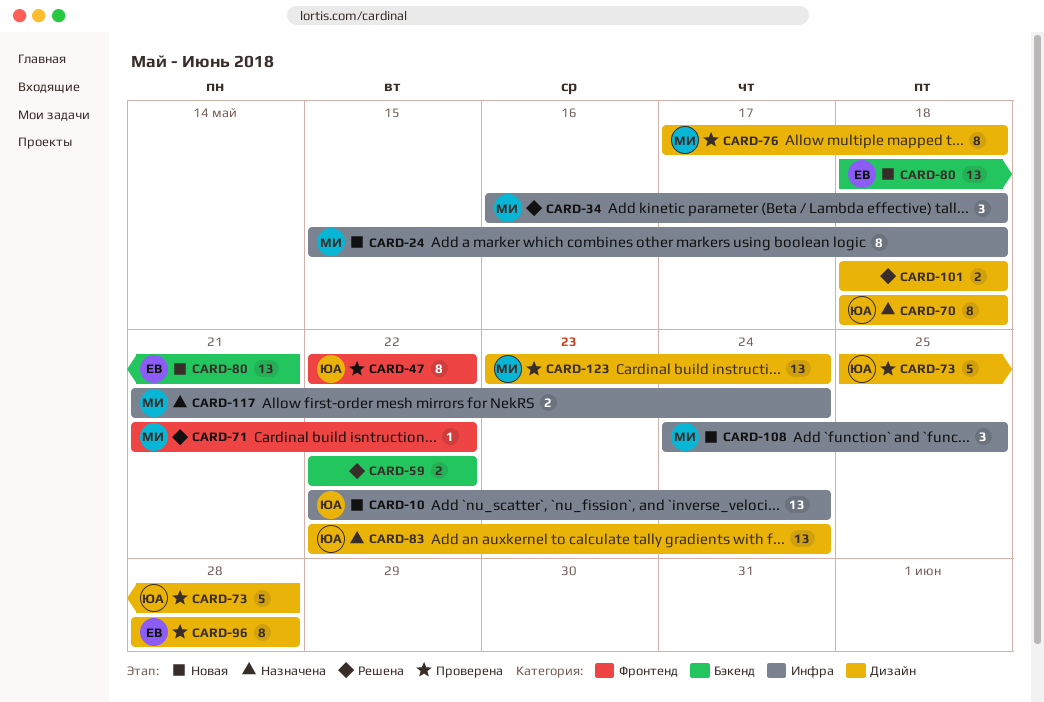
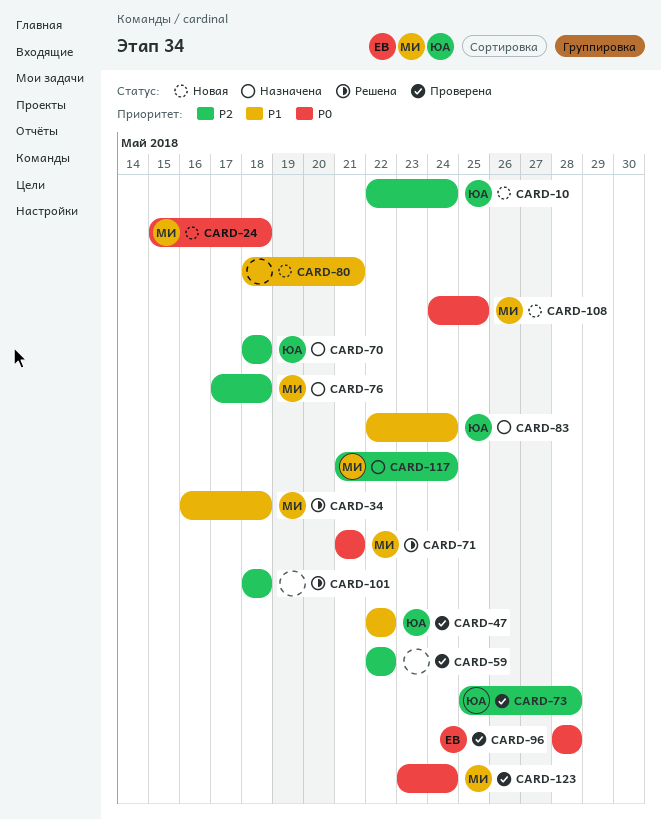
CARD-59, status: Решена -> Проверена
CARD-71, due: May 22 -> May 21
CARD-76, status: Проверена -> Назначена
CARD-80, owner: ЕВ -> none

